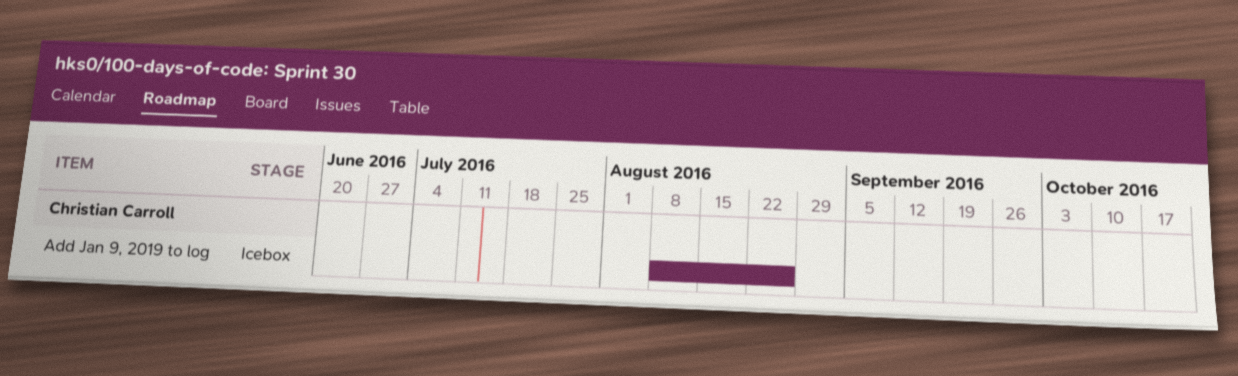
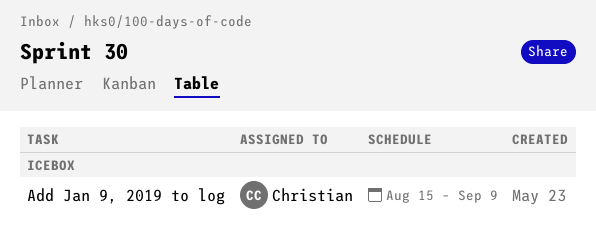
Add Jan 9, 2019 to log, start: Aug 8 -> Aug 15
Add Jan 9, 2019 to log, due: Aug 26 -> Sep 9

